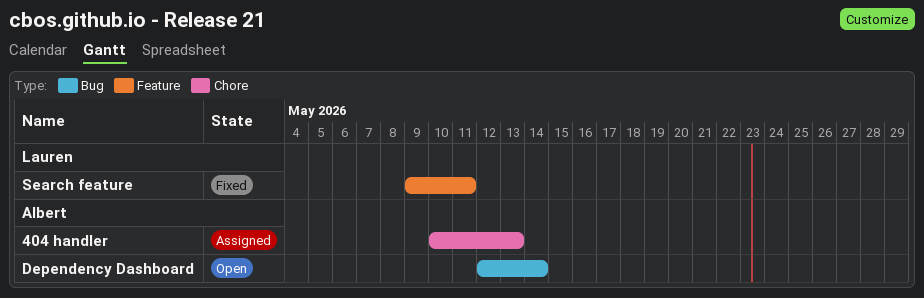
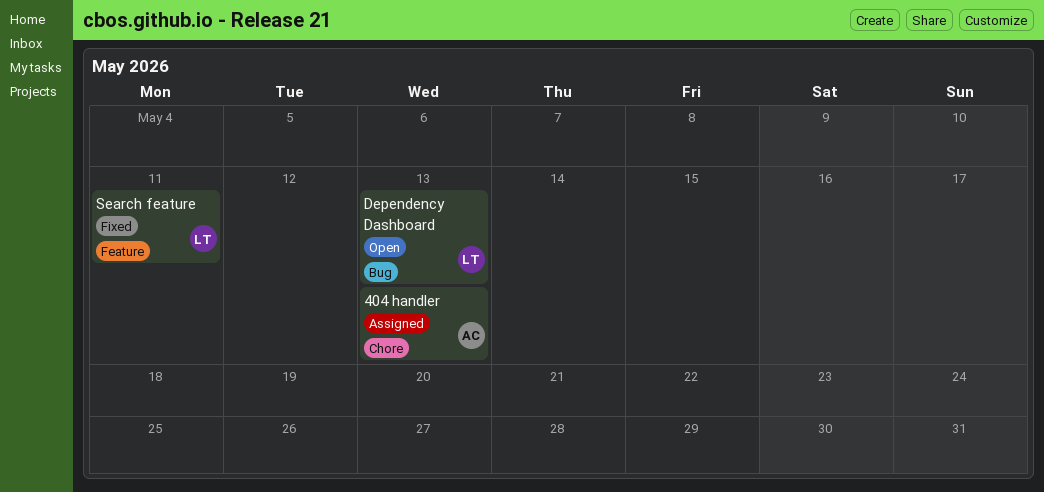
Dependency Dashboard, owner: Albert -> Lauren
Dependency Dashboard, due: May 14 -> May 13

